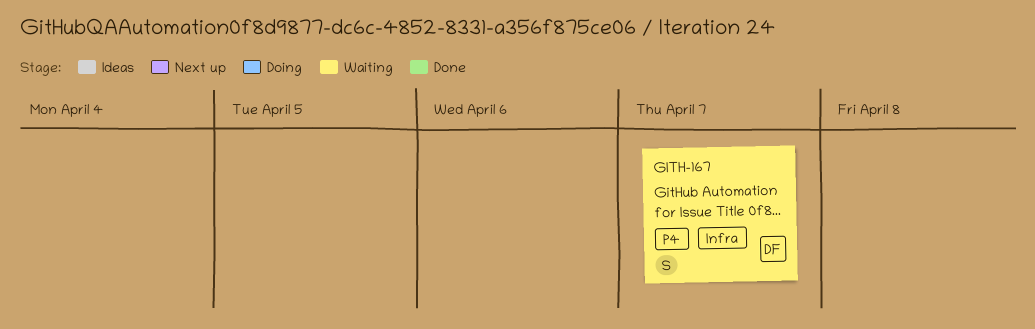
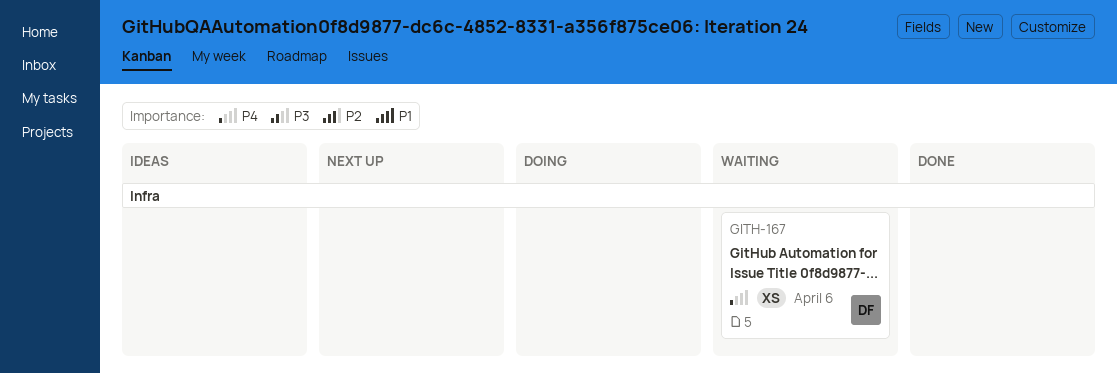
GITH-167, estimate: S -> XS
GITH-167, due: Apr 7 -> Apr 6

